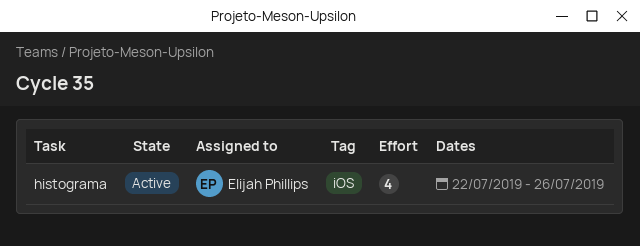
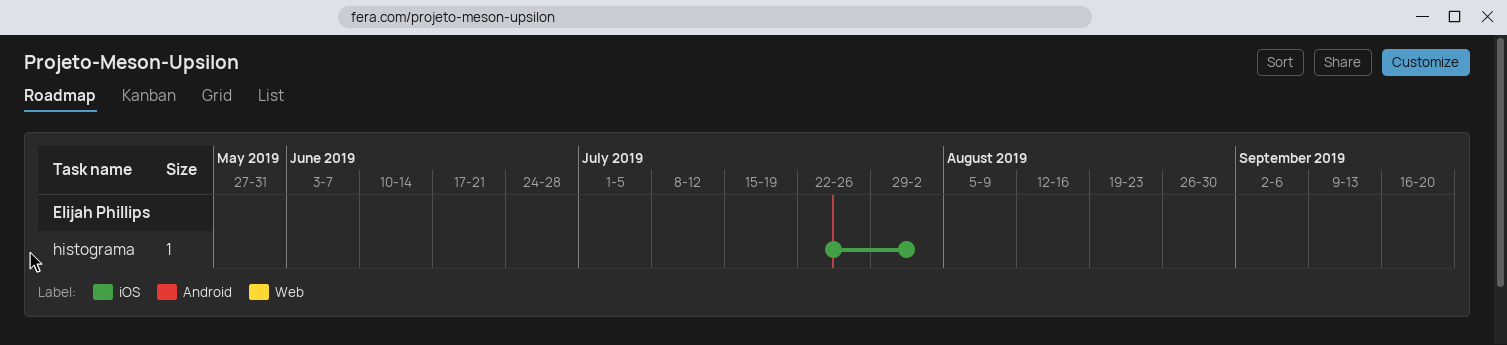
histograma, estimate: 4 -> 1
histograma, due: Jul 26 -> Aug 2

